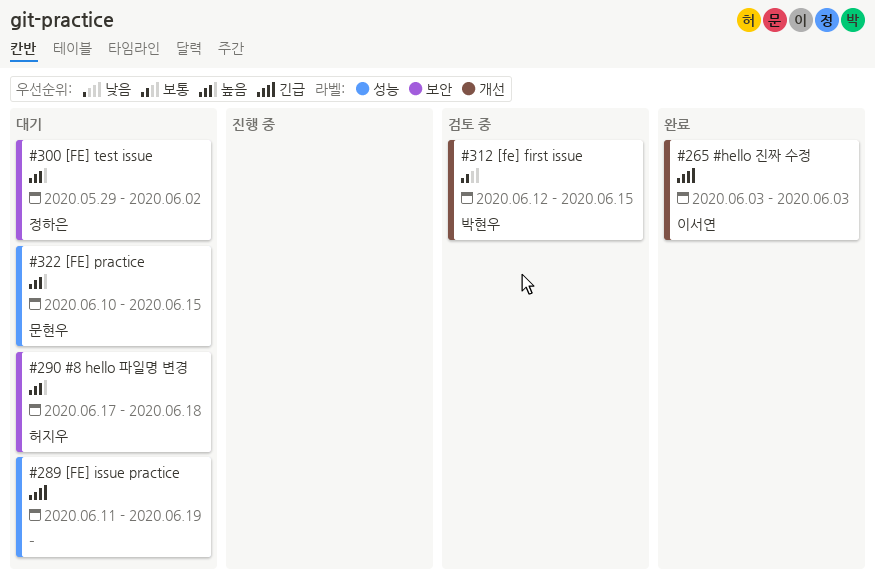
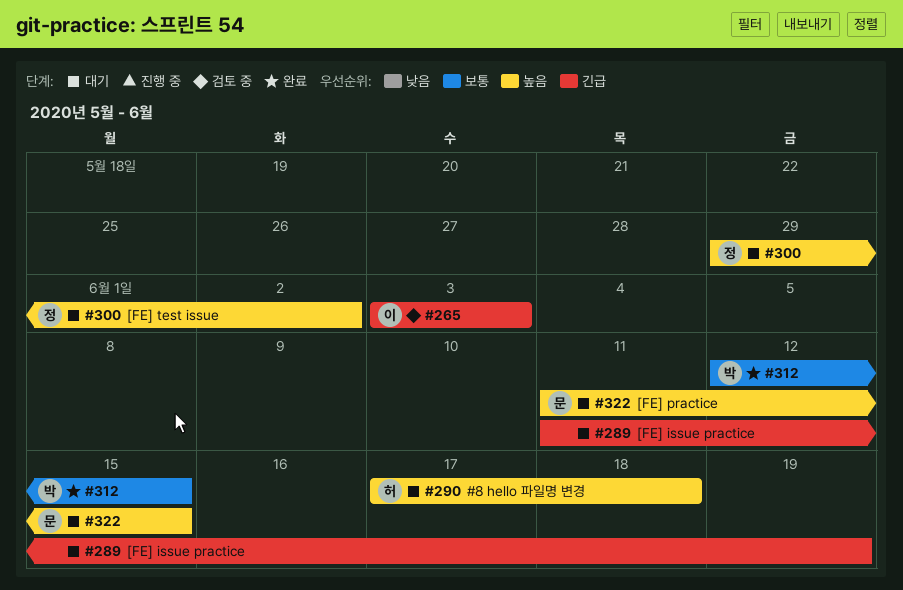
#265, status: 완료 -> 검토 중
#312, status: 검토 중 -> 완료
#322, start: Jun 10 -> Jun 11

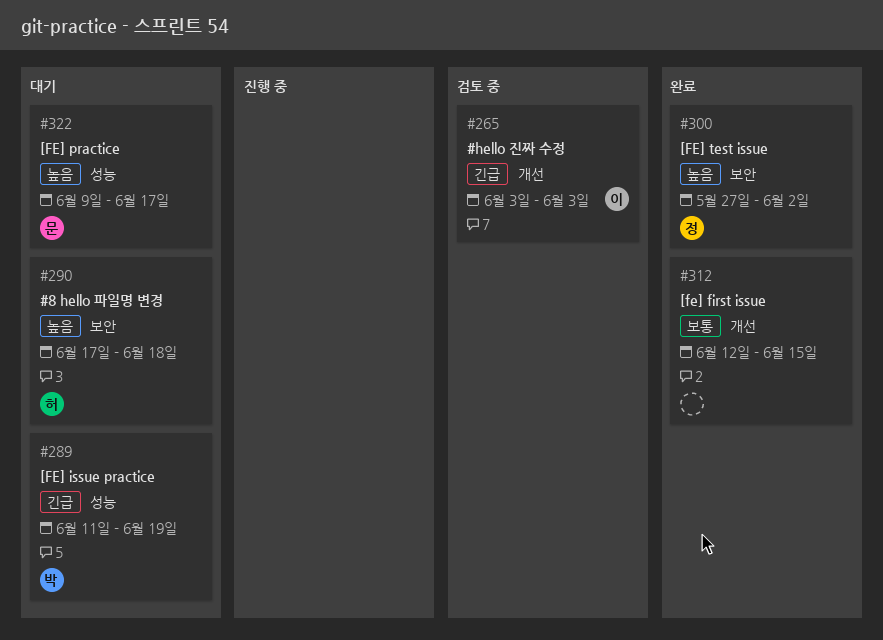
#289, owner: none -> 박
#300, status: 대기 -> 완료
#300, start: May 29 -> May 27
#312, owner: 박 -> none
#322, start: Jun 11 -> Jun 9
#322, due: Jun 15 -> Jun 17

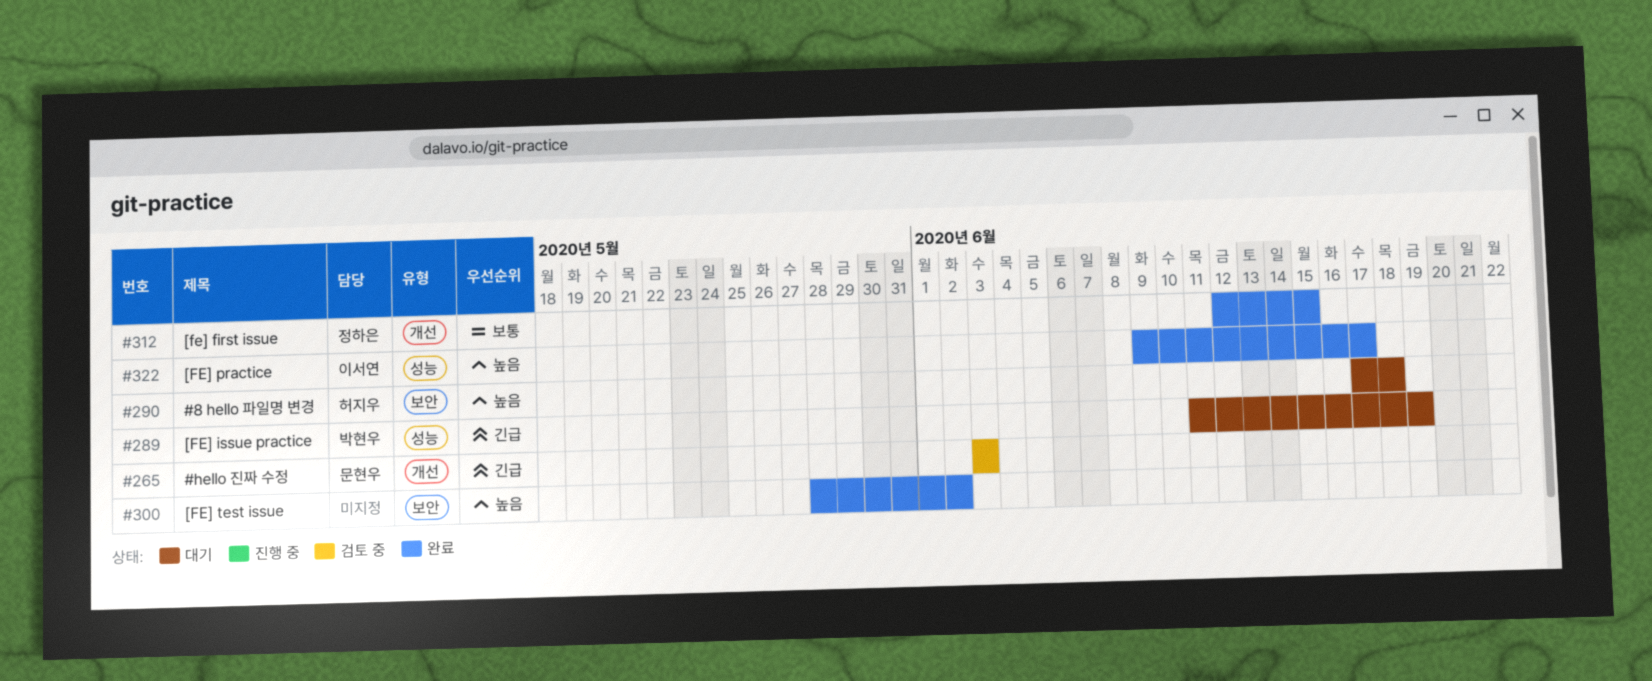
#265, owner: 이서연 -> 문현우
#300, owner: 정하은 -> none
#300, start: May 27 -> May 28
#312, owner: none -> 정하은
#322, status: 대기 -> 완료
#322, owner: 문현우 -> 이서연

